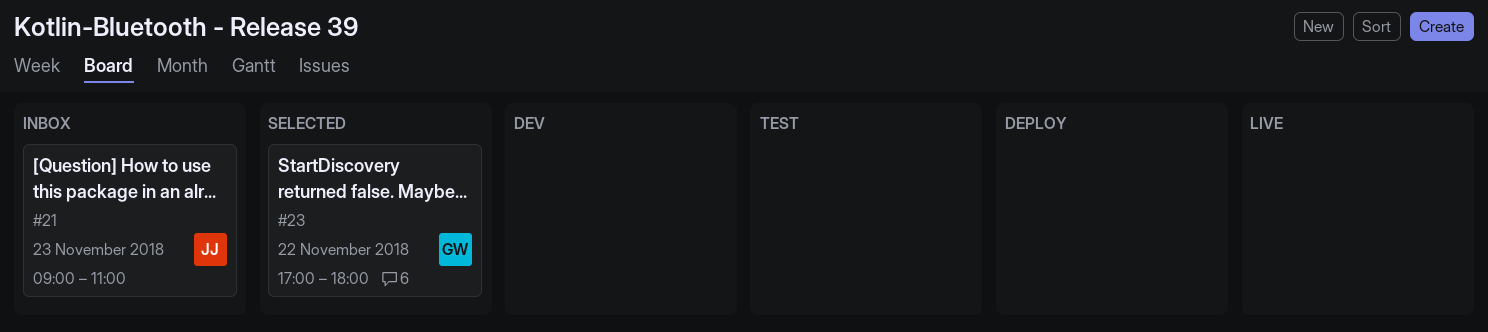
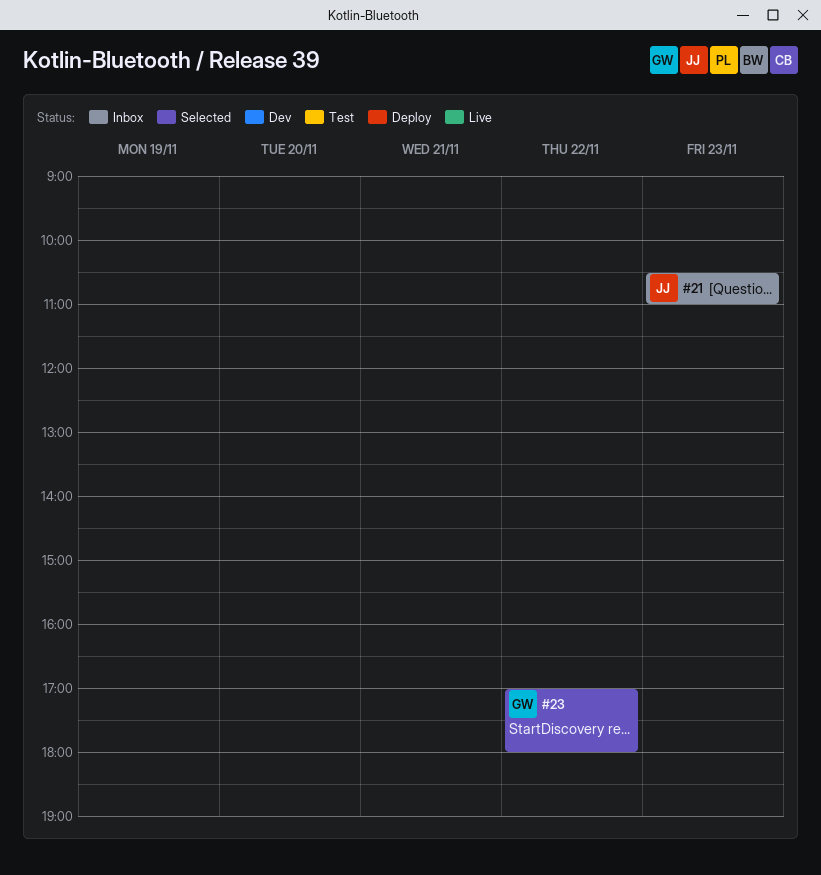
#21, begins: 09:00 -> 10:30

